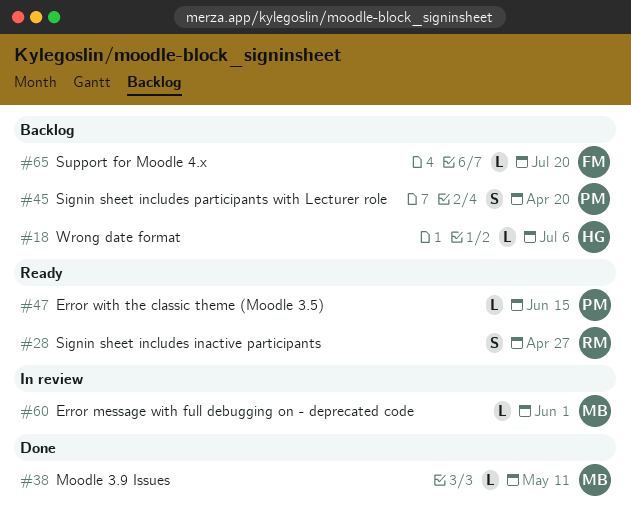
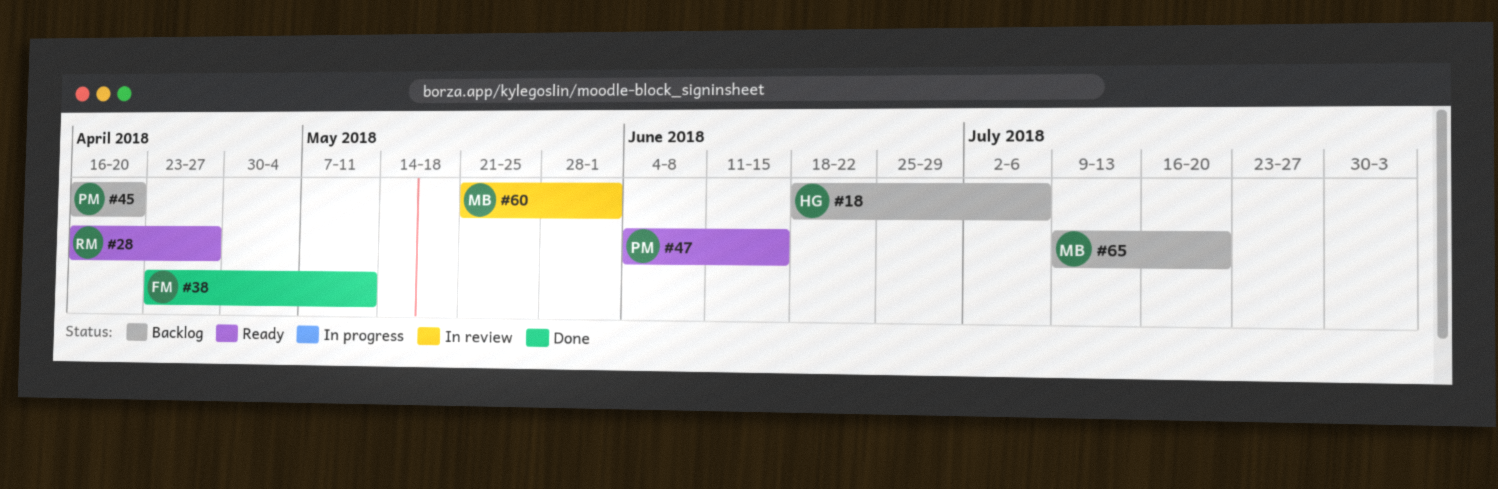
#38, owner: MB -> FM
#65, owner: FM -> MB

